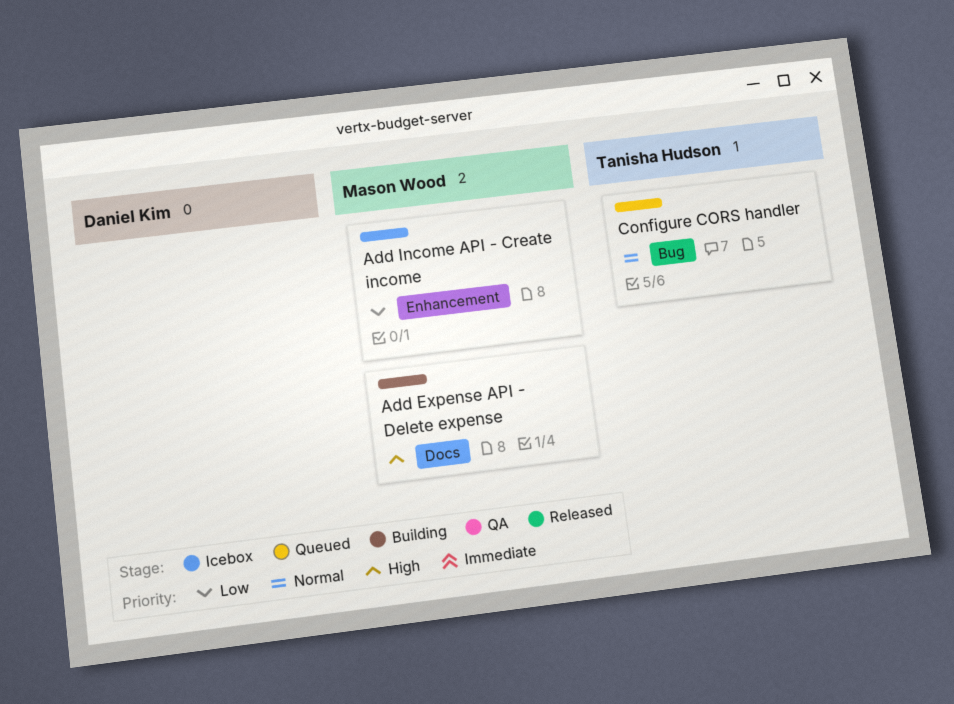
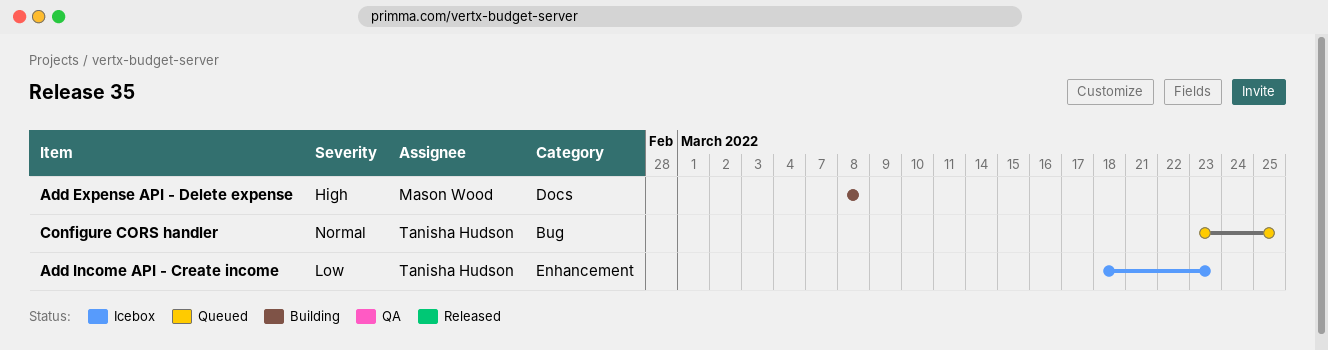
Add Income API - Create income, owner: Mason Wood -> Tanisha Hudson

